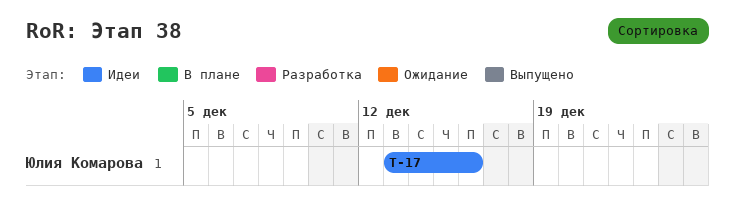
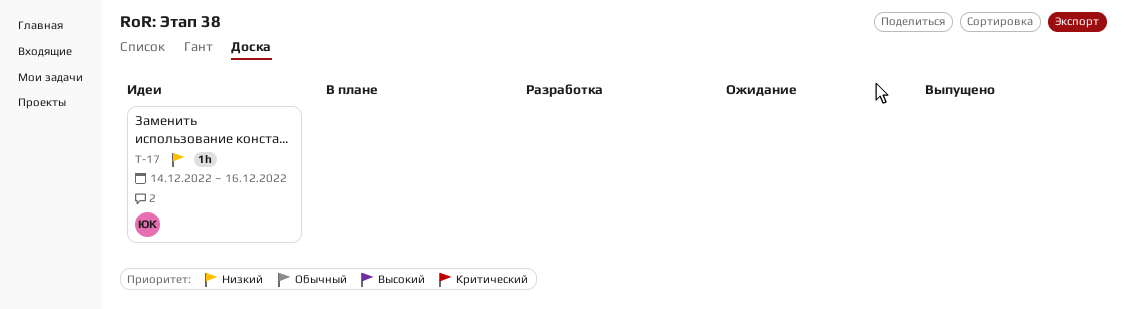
T-17, start: Dec 13 -> Dec 14

